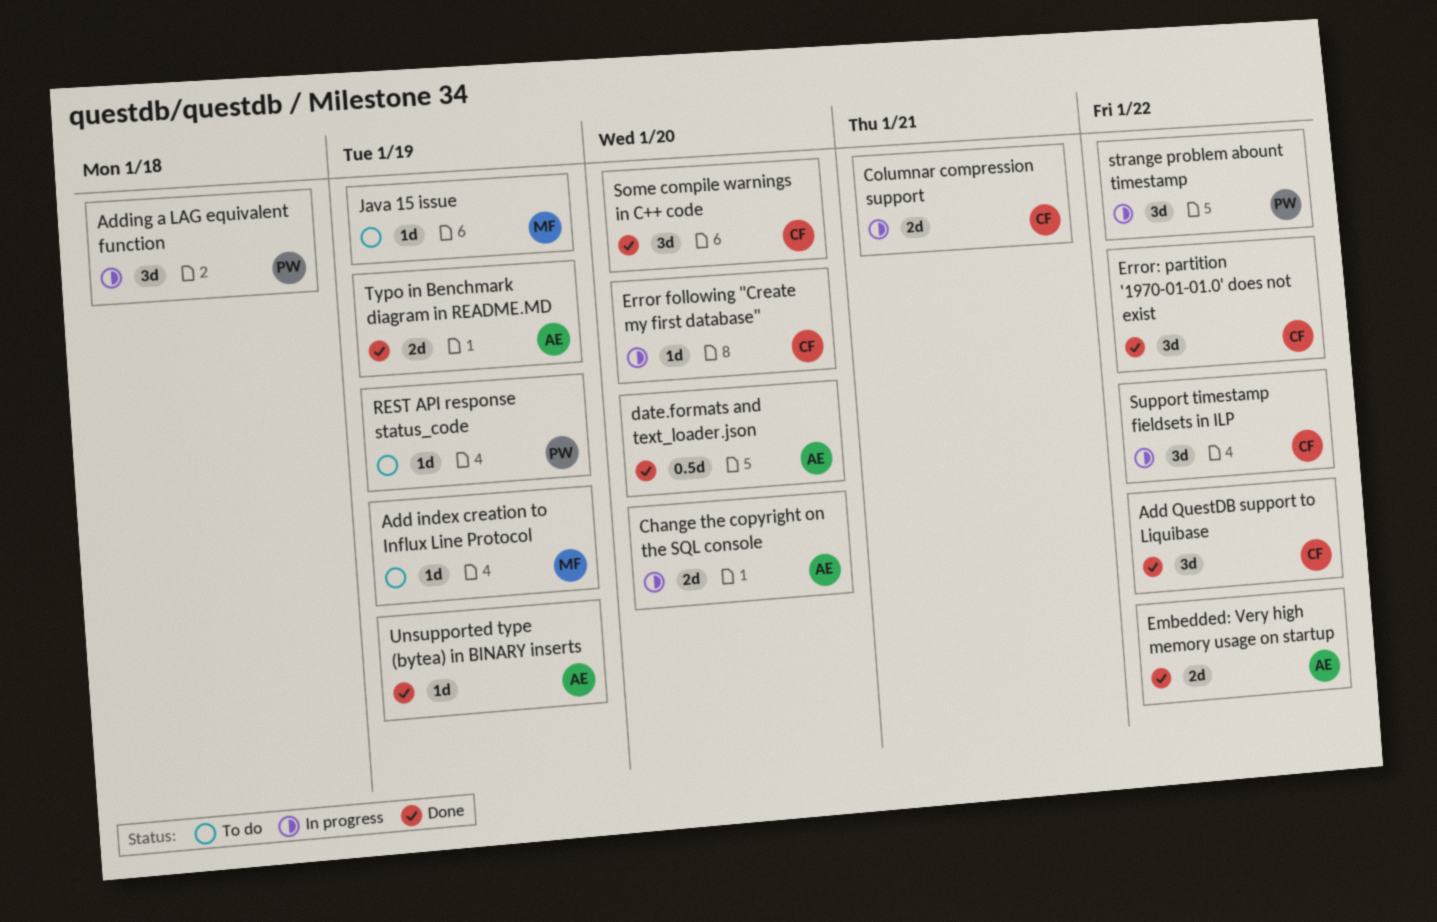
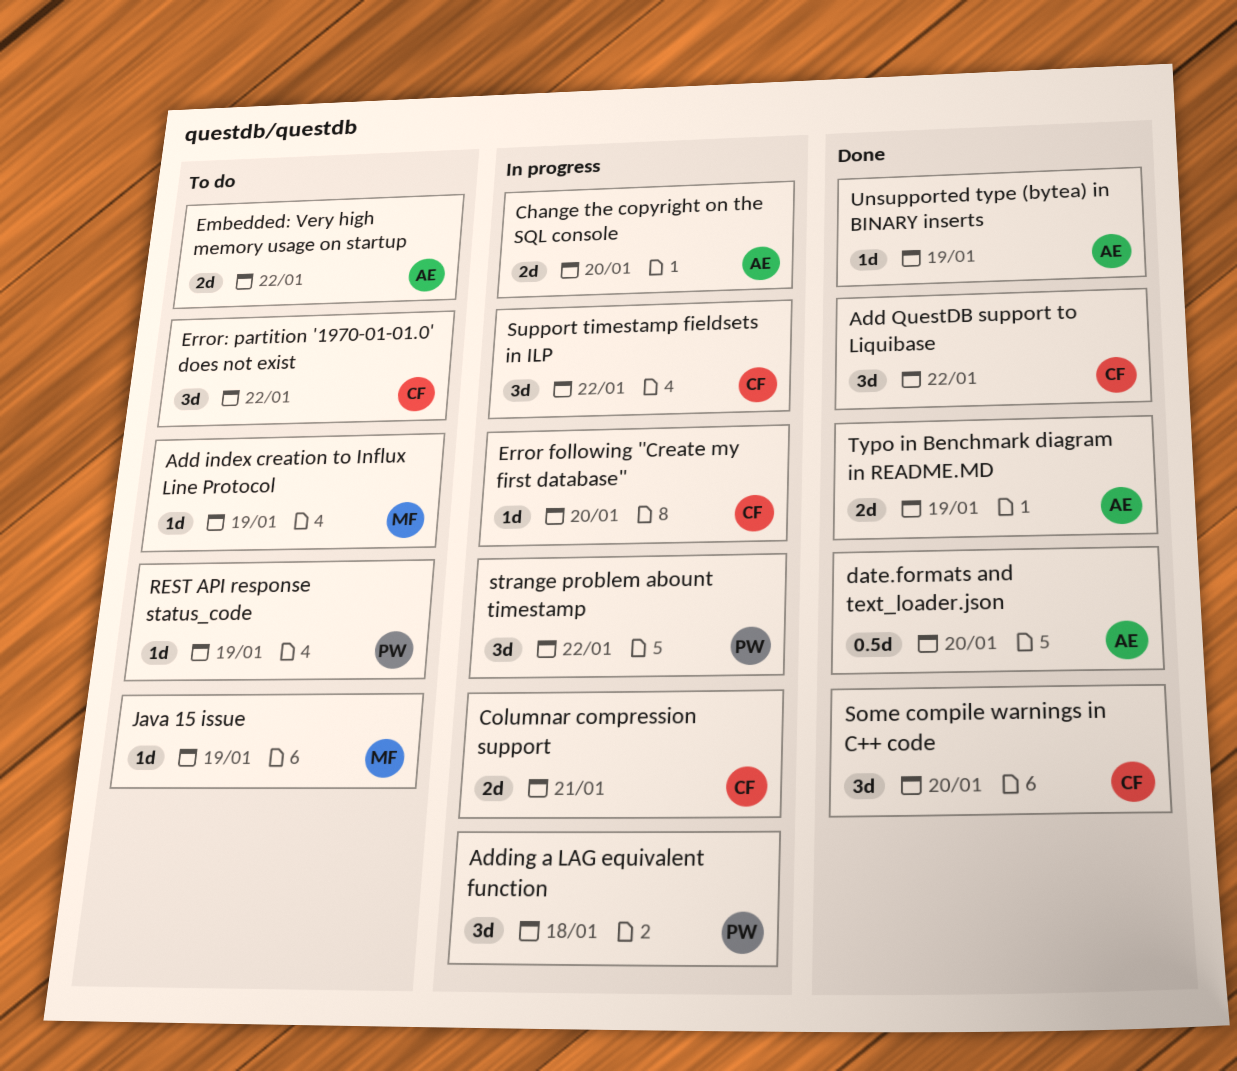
Embedded: Very high memory usage on startup, status: Done -> To do
Error: partition '1970-01-01.0' does not exist, status: Done -> To do

